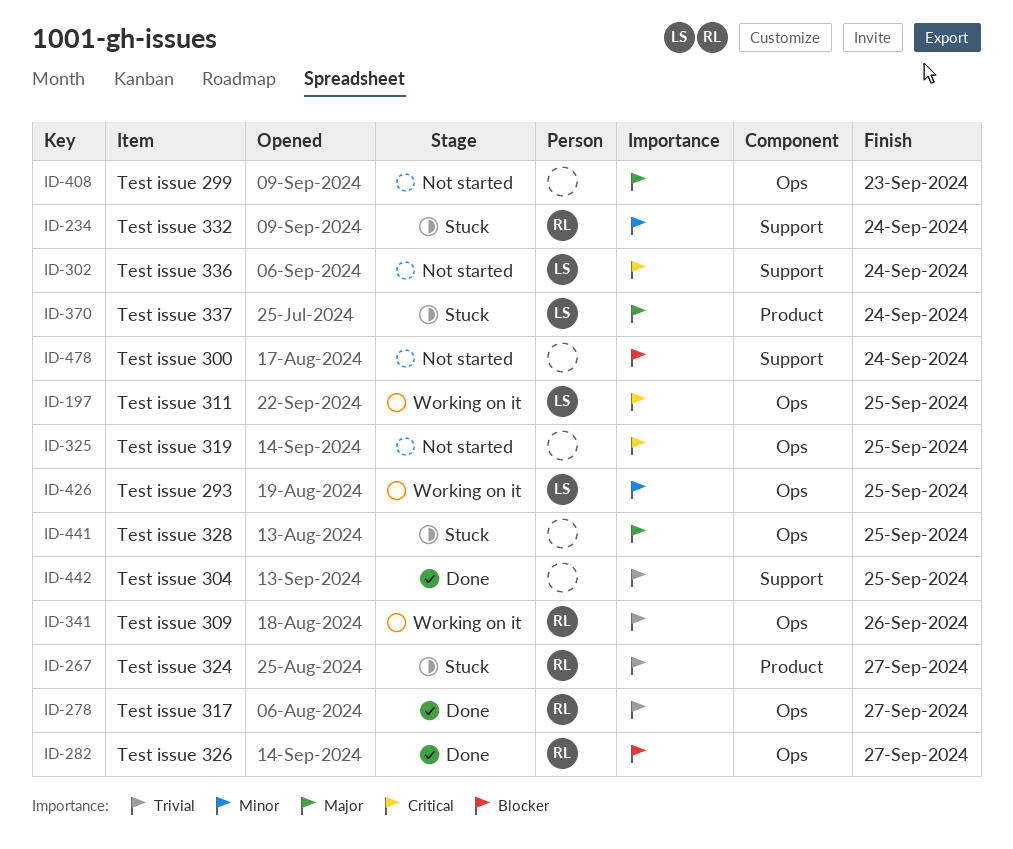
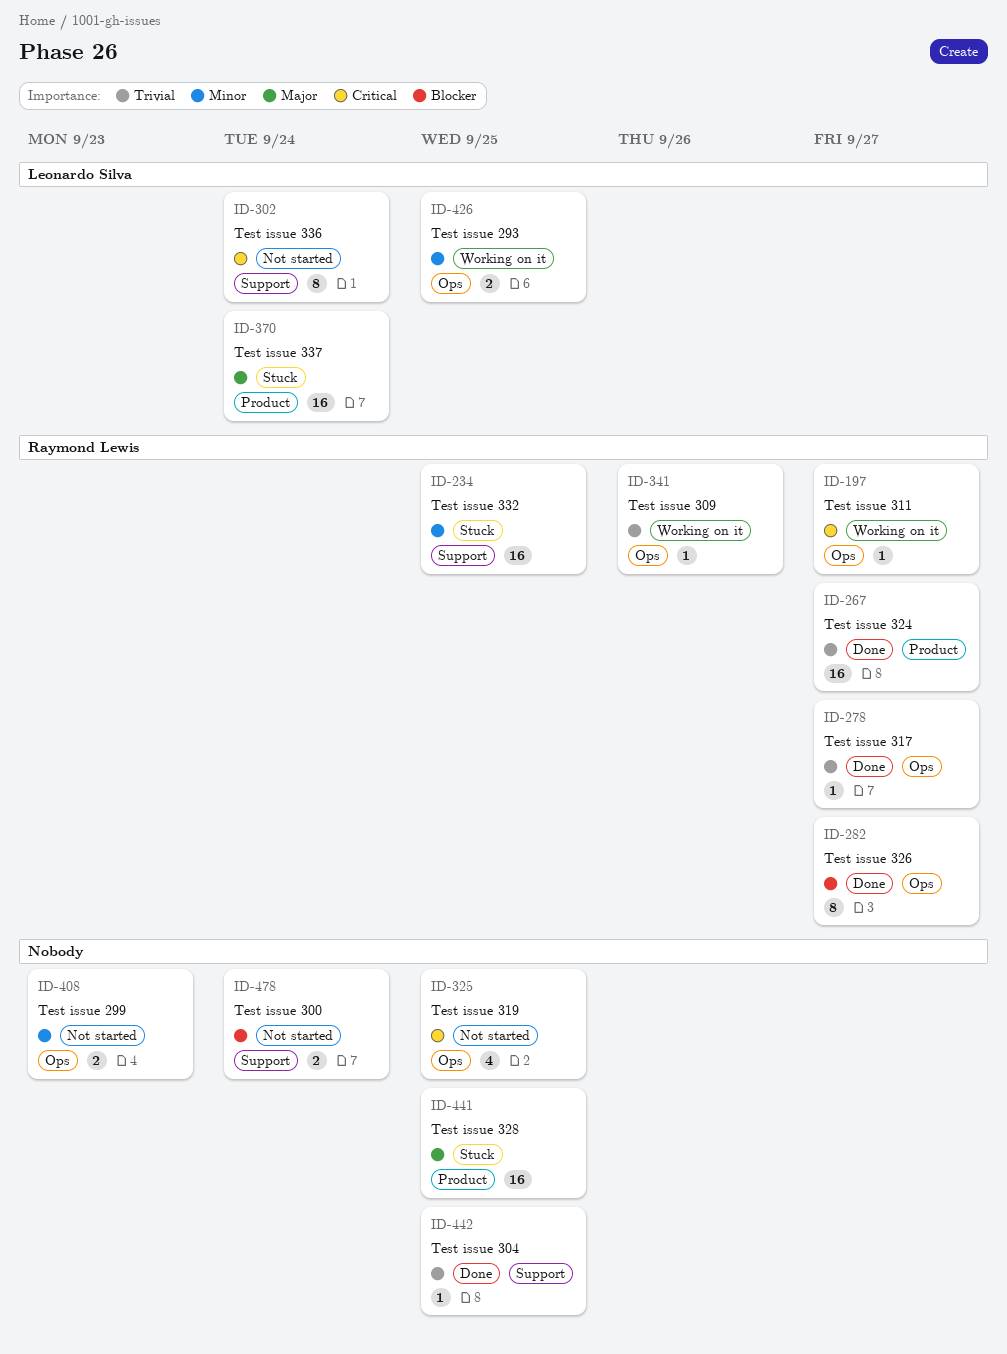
ID-197, owner: Leonardo Silva -> Raymond Lewis
ID-197, due: Sep 25 -> Sep 27
ID-234, due: Sep 24 -> Sep 25
ID-267, status: Stuck -> Done
ID-408, priority: Major -> Minor
ID-441, label: Ops -> Product

